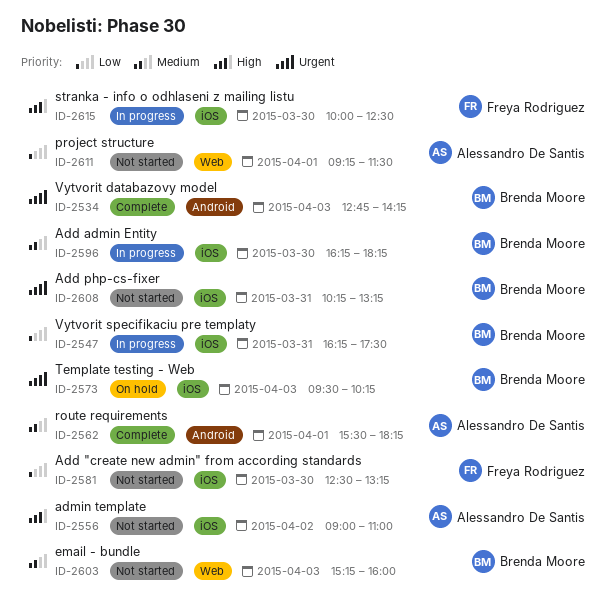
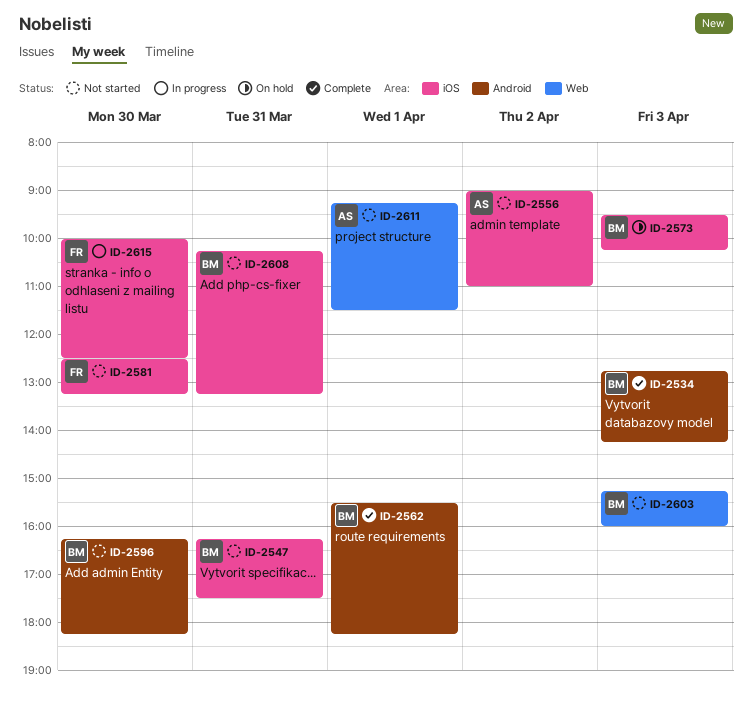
ID-2547, status: In progress -> Not started
ID-2562, owner: Alessandro De Santis -> Brenda Moore
ID-2596, status: In progress -> Not started
ID-2596, label: iOS -> Android

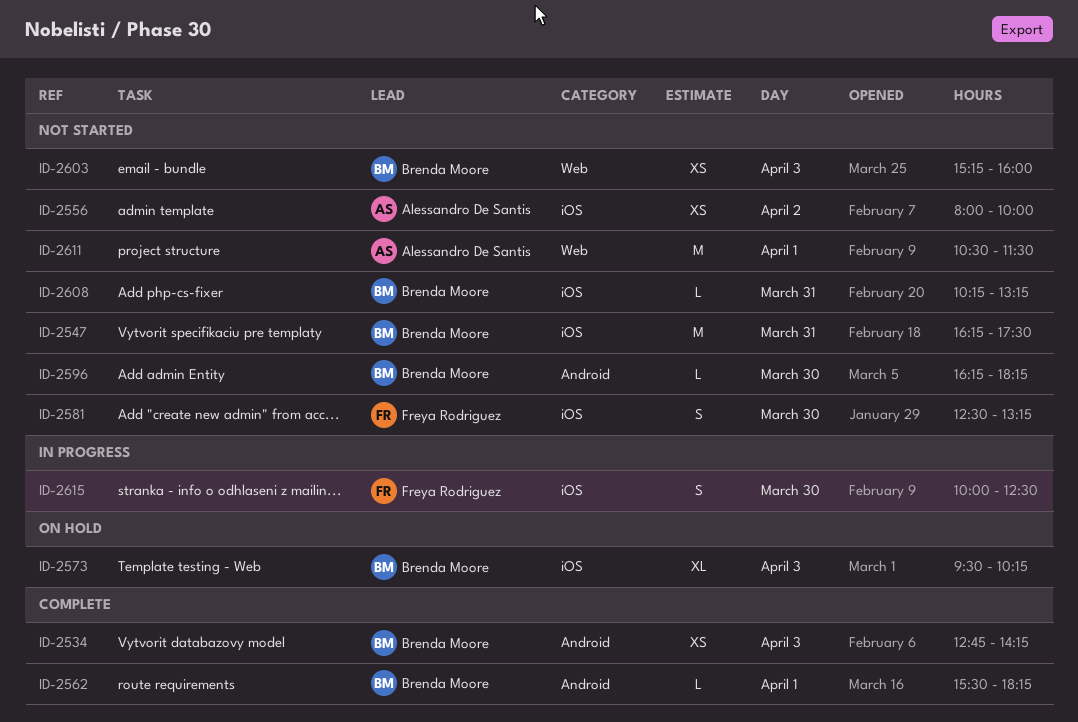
ID-2556, begins: 09:00 -> 08:00
ID-2556, ends: 11:00 -> 10:00
ID-2611, begins: 09:15 -> 10:30

